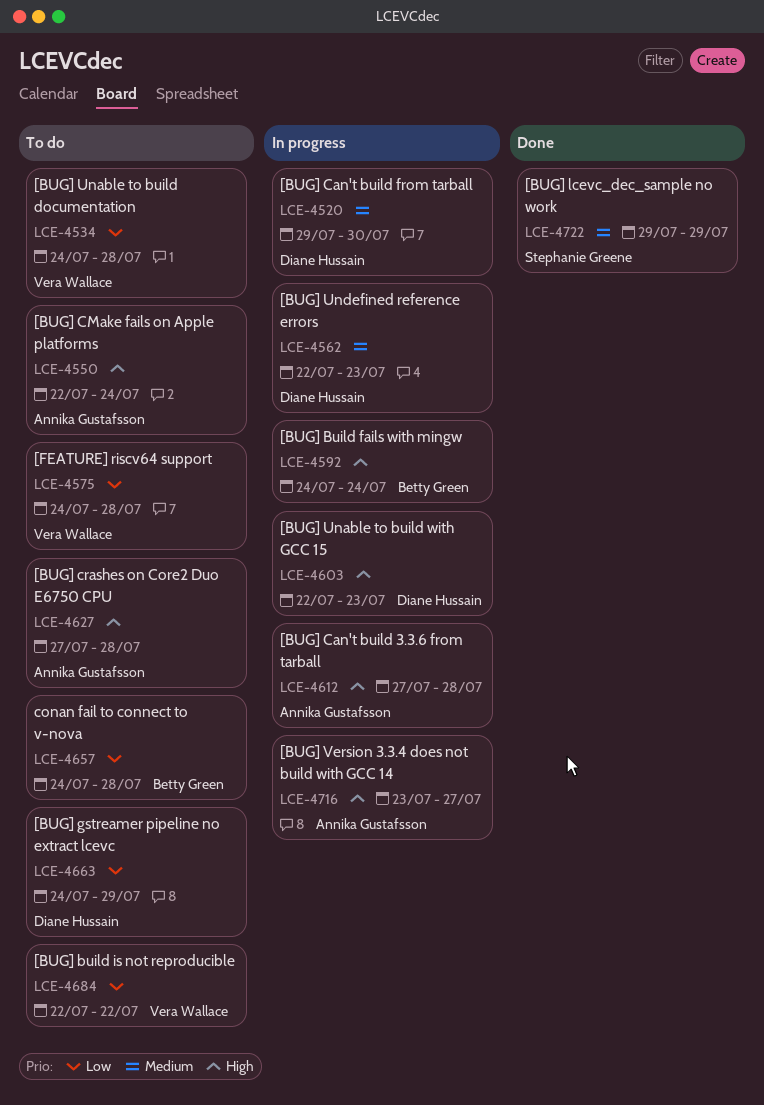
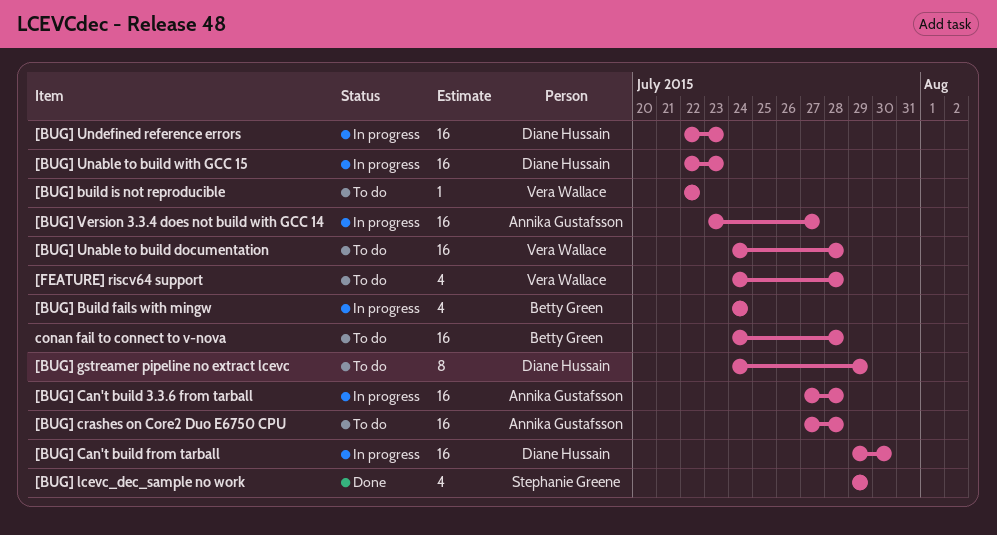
[BUG] CMake fails on Apple platforms: present -> none

